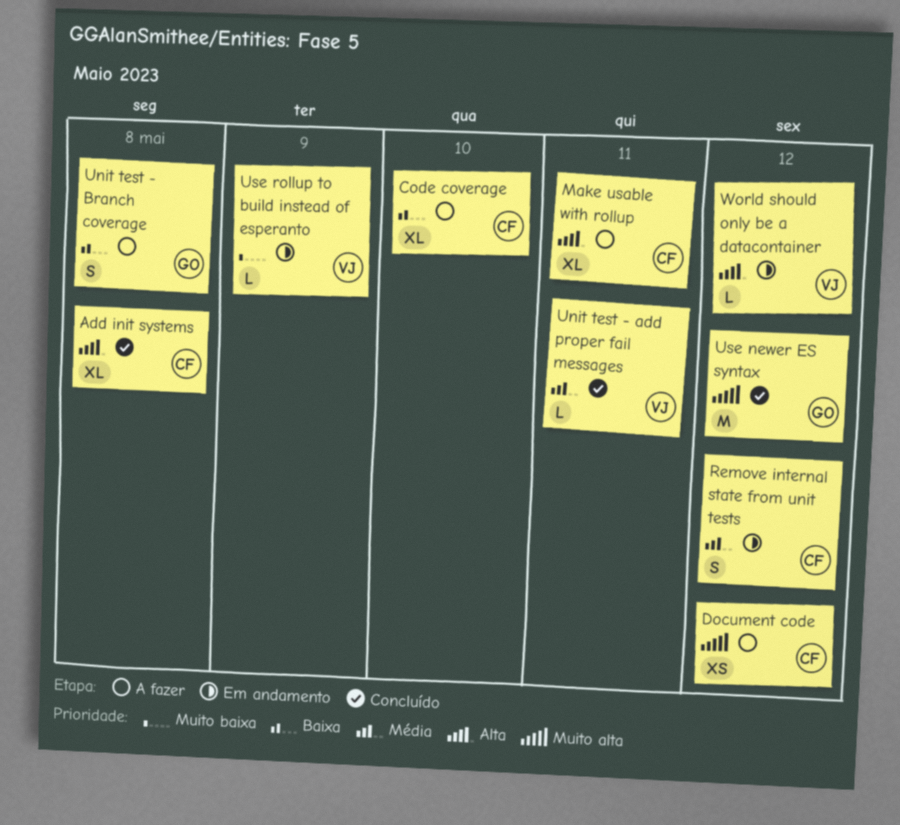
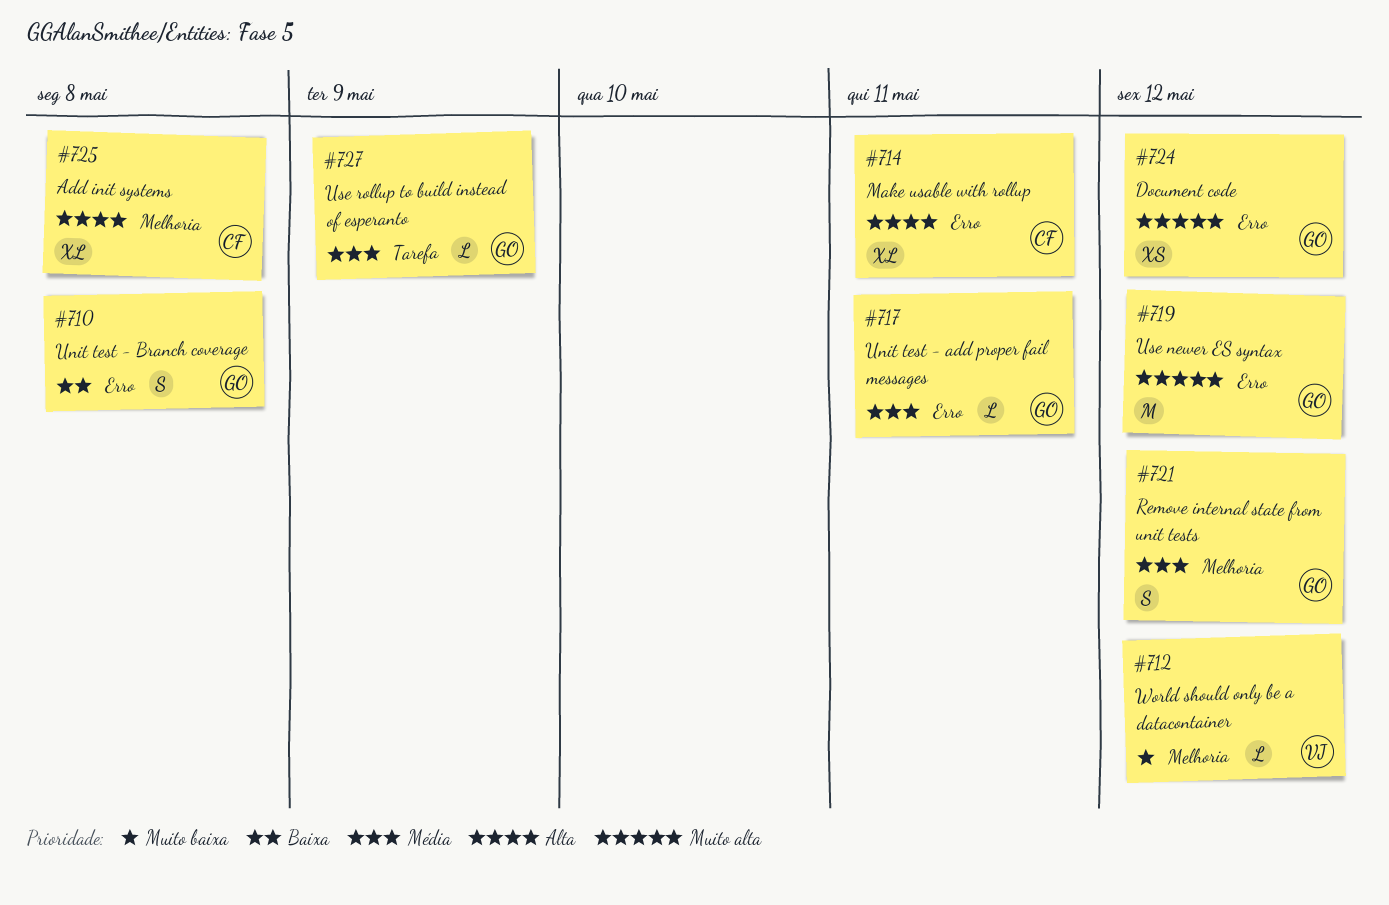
Code coverage: present -> none
Document code, owner: CF -> GO
Remove internal state from unit tests, owner: CF -> GO
Unit test - add proper fail messages, owner: VJ -> GO
Use rollup to build instead of esperanto, owner: VJ -> GO
Use rollup to build instead of esperanto, priority: Muito baixa -> Média
World should only be a datacontainer, priority: Alta -> Muito baixa

